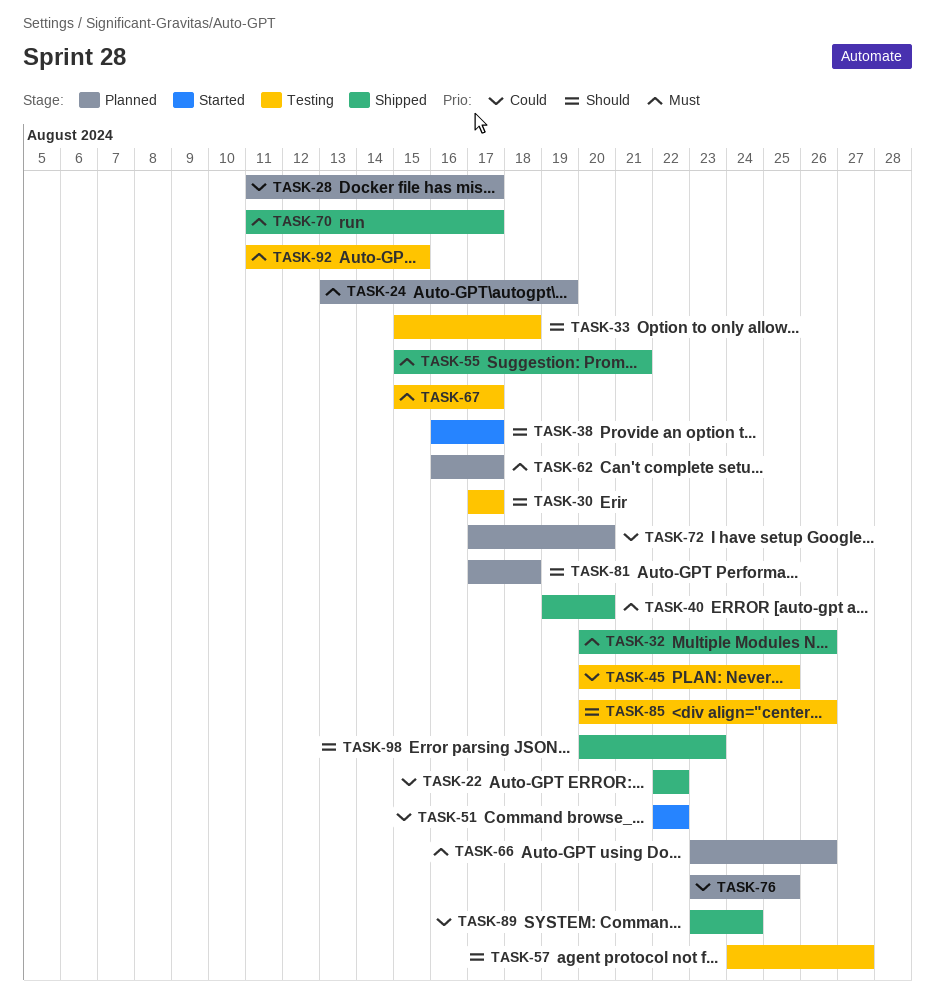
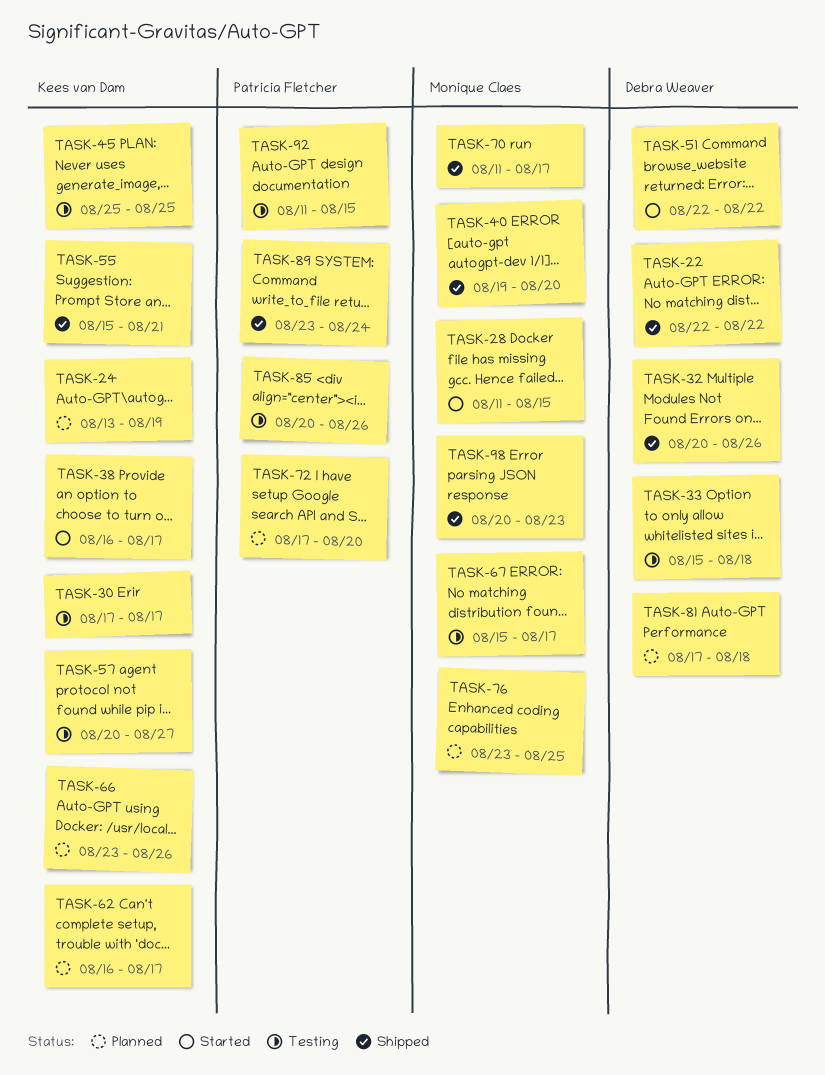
TASK-28, status: Planned -> Started
TASK-28, due: Aug 17 -> Aug 15
TASK-45, start: Aug 20 -> Aug 25
TASK-57, start: Aug 24 -> Aug 20

